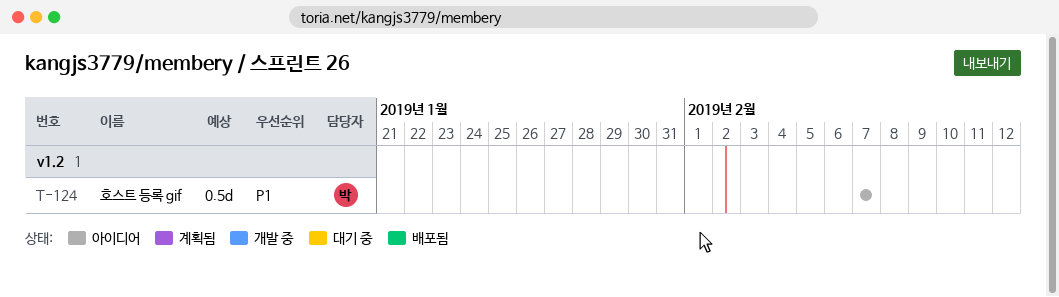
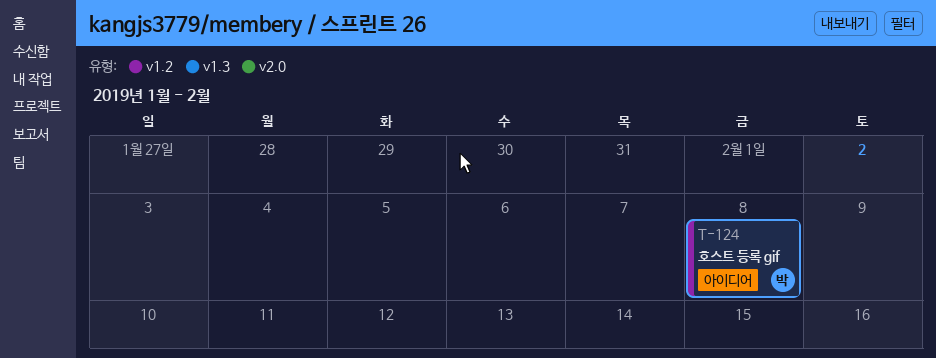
T-124, due: Feb 7 -> Feb 8

